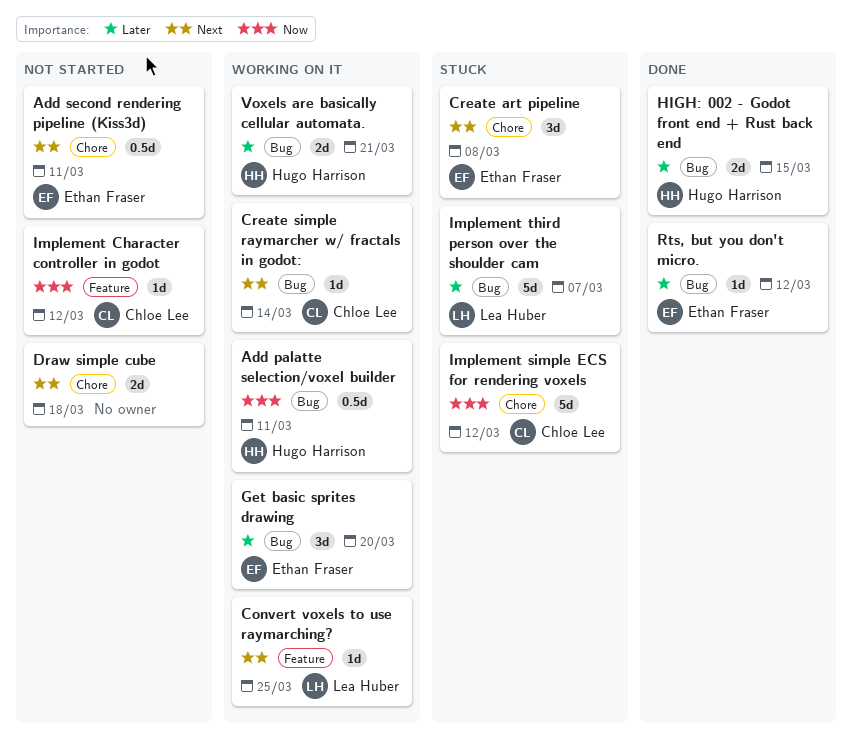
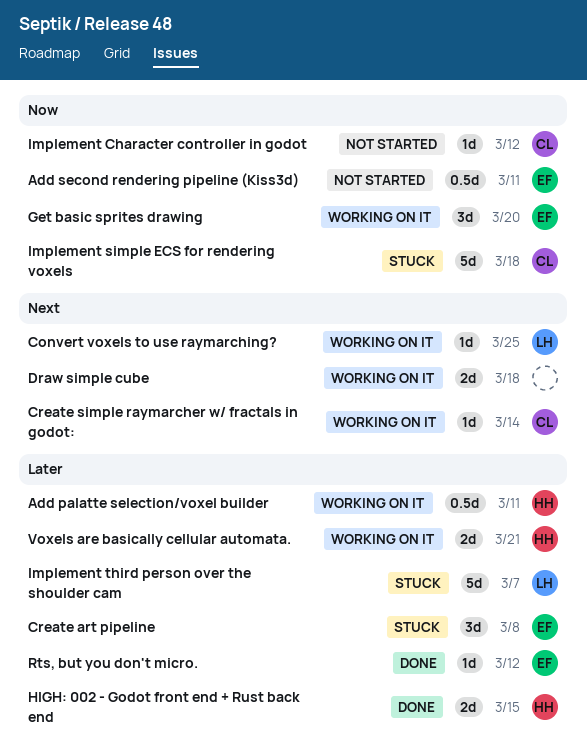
Add palatte selection/voxel builder, priority: Now -> Later
Add second rendering pipeline (Kiss3d), priority: Next -> Now
Create art pipeline, priority: Next -> Later
Draw simple cube, status: Not started -> Working on it
Get basic sprites drawing, priority: Later -> Now
Implement simple ECS for rendering voxels, due: Mar 12 -> Mar 18

